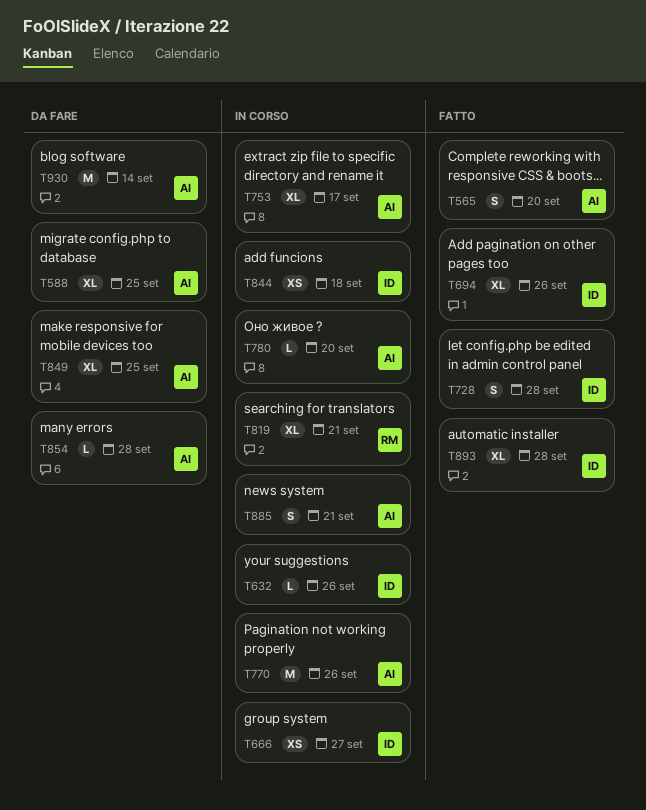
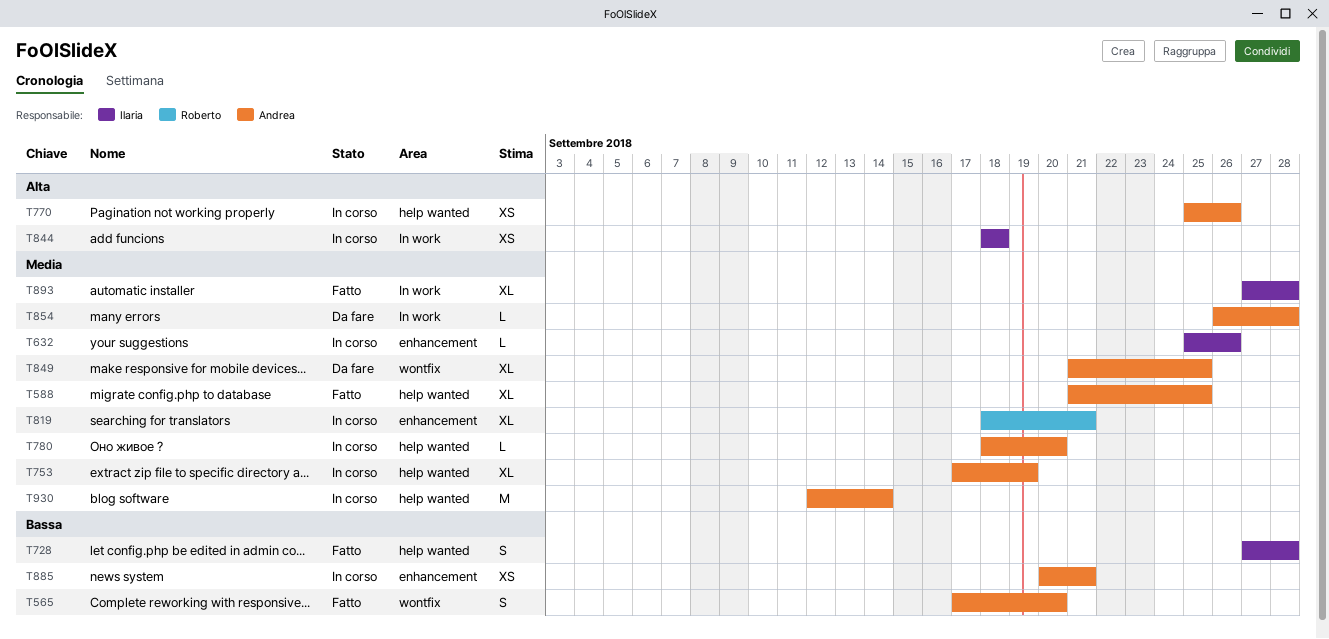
T588, status: Da fare -> Fatto
T666: present -> none
T694: present -> none
T753, due: Sep 17 -> Sep 19
T770, estimate: M -> XS
T885, estimate: S -> XS
T930, status: Da fare -> In corso

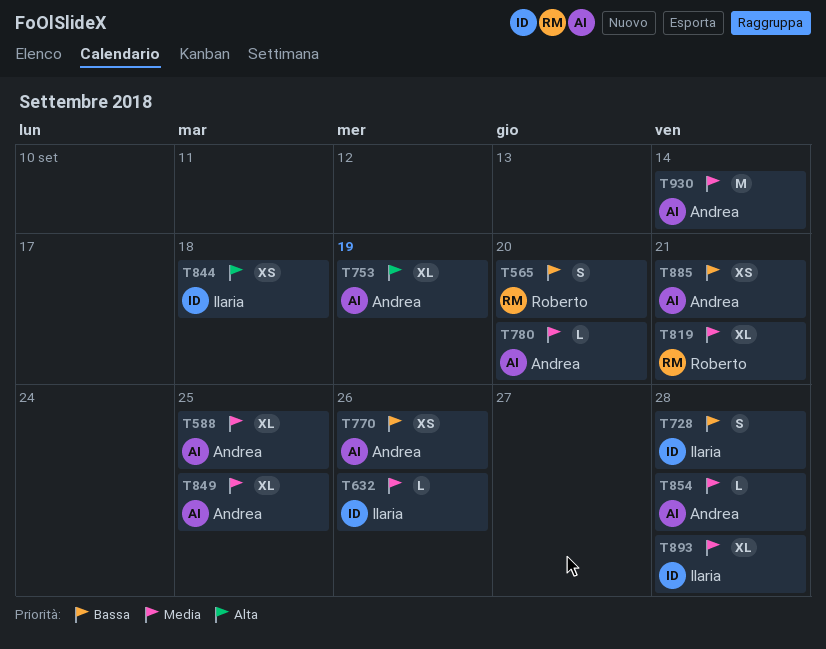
T565, owner: Andrea -> Roberto
T753, priority: Media -> Alta
T770, priority: Alta -> Bassa

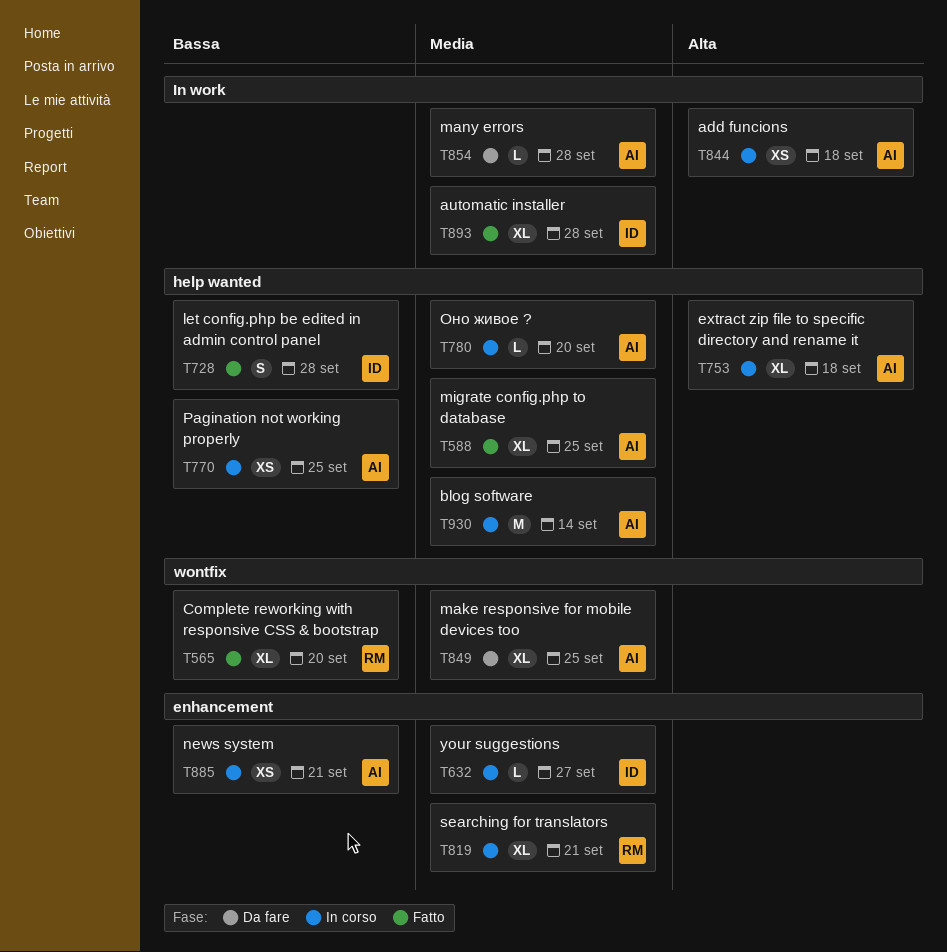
T565, estimate: S -> XL
T632, due: Sep 26 -> Sep 27
T753, due: Sep 19 -> Sep 18
T770, due: Sep 26 -> Sep 25
T844, owner: Ilaria -> Andrea

